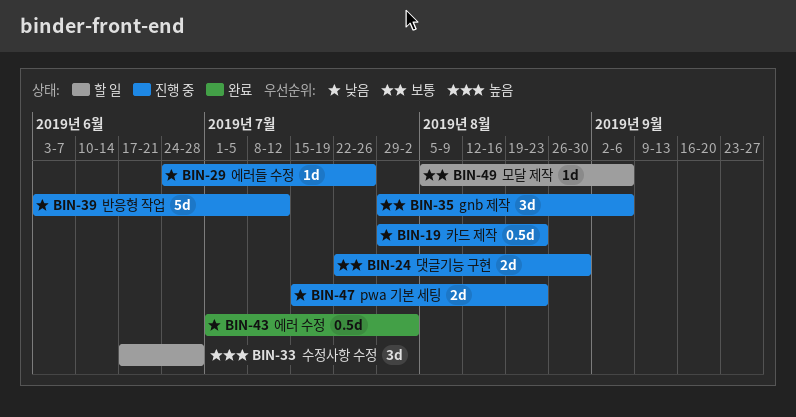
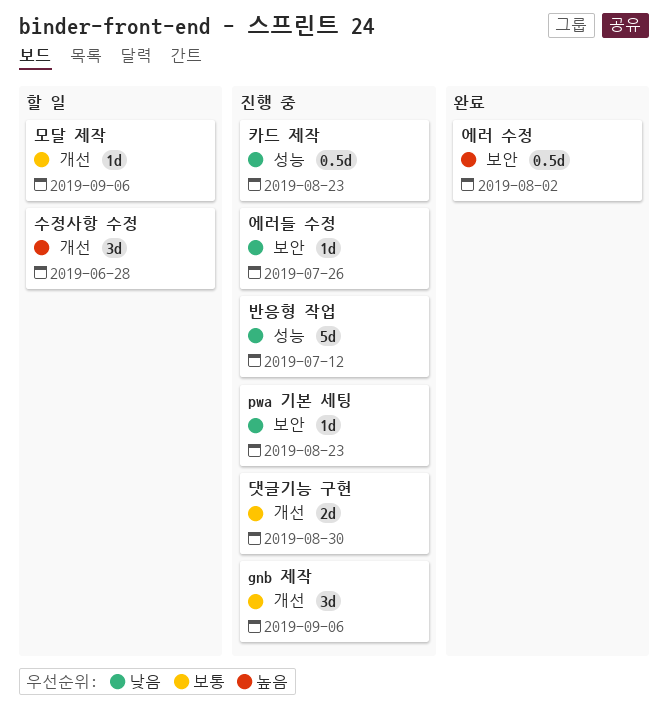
pwa 기본 세팅, estimate: 2d -> 1d
에러 수정, priority: 낮음 -> 높음

